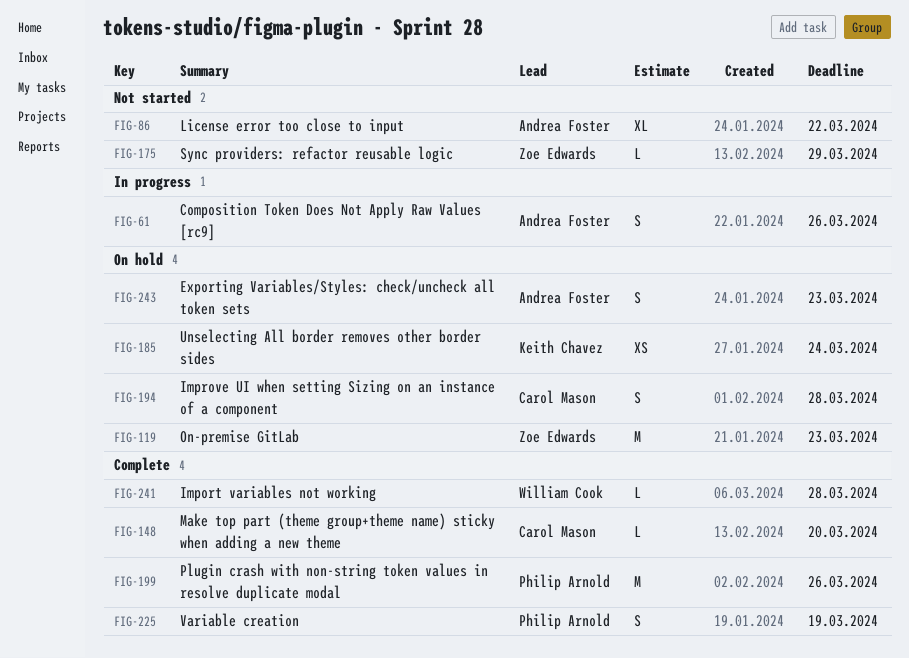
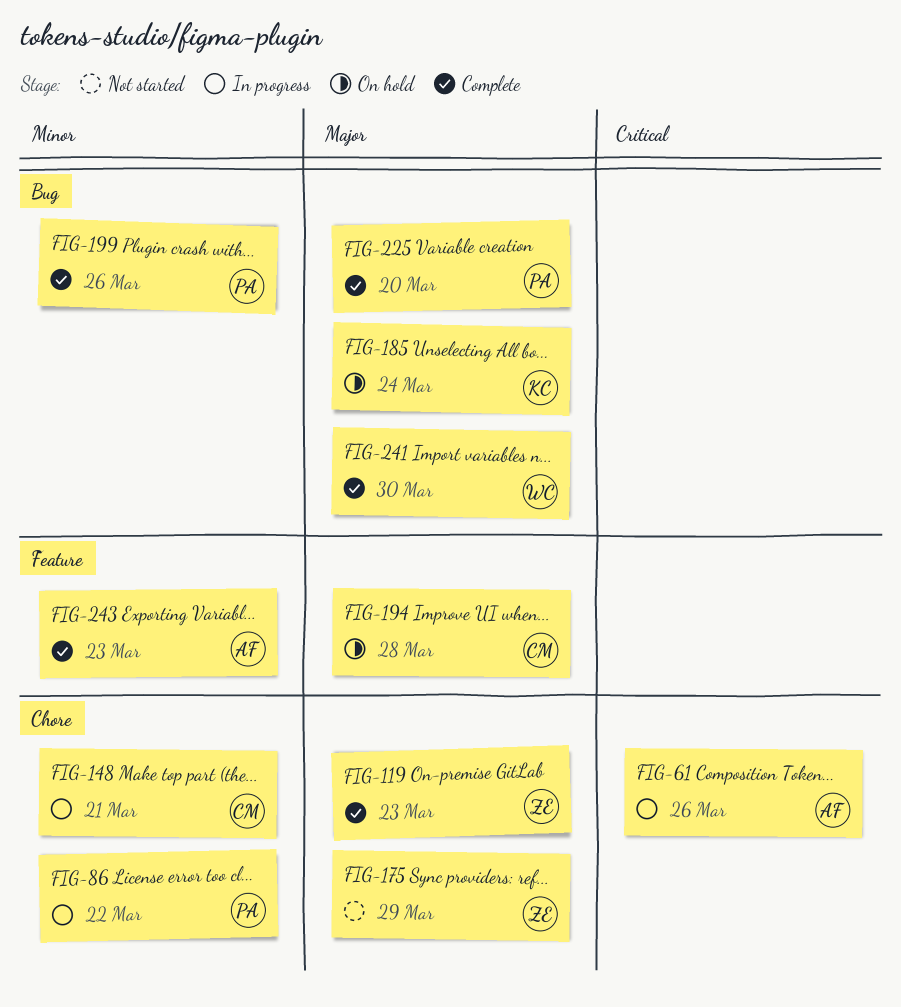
FIG-86, status: Not started -> In progress
FIG-86, owner: Andrea Foster -> Philip Arnold
FIG-119, status: On hold -> Complete
FIG-148, status: Complete -> In progress
FIG-148, due: Mar 20 -> Mar 21
FIG-225, due: Mar 19 -> Mar 20
FIG-241, due: Mar 28 -> Mar 30
FIG-243, status: On hold -> Complete

